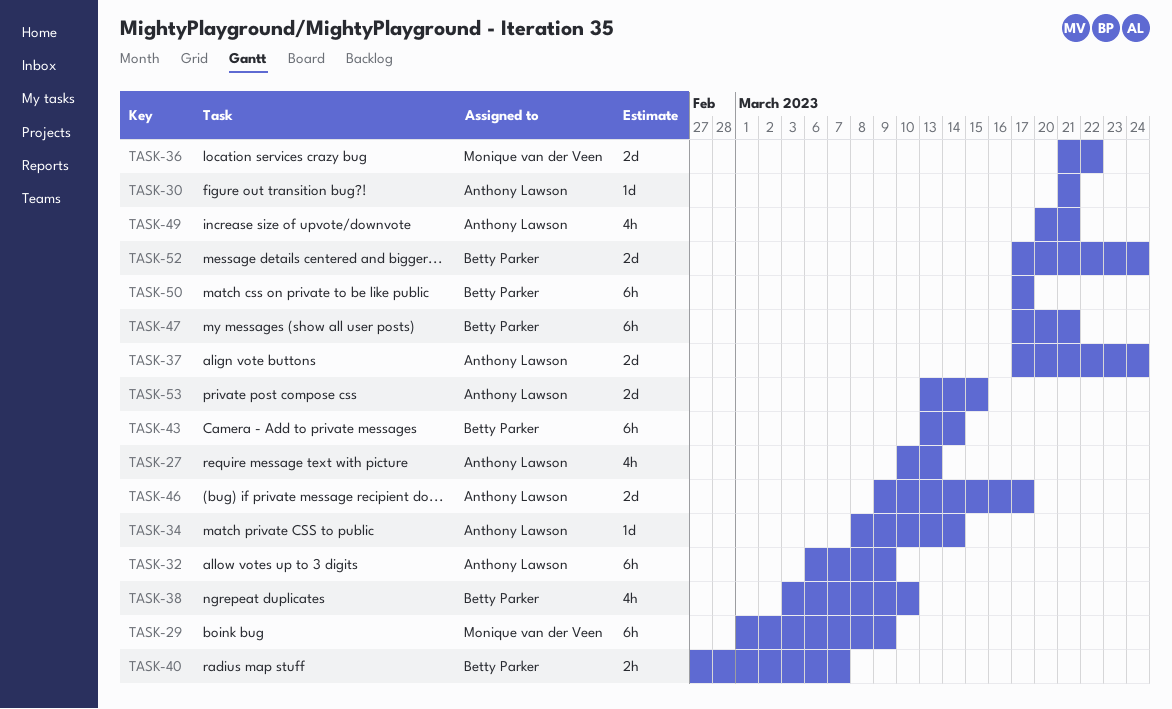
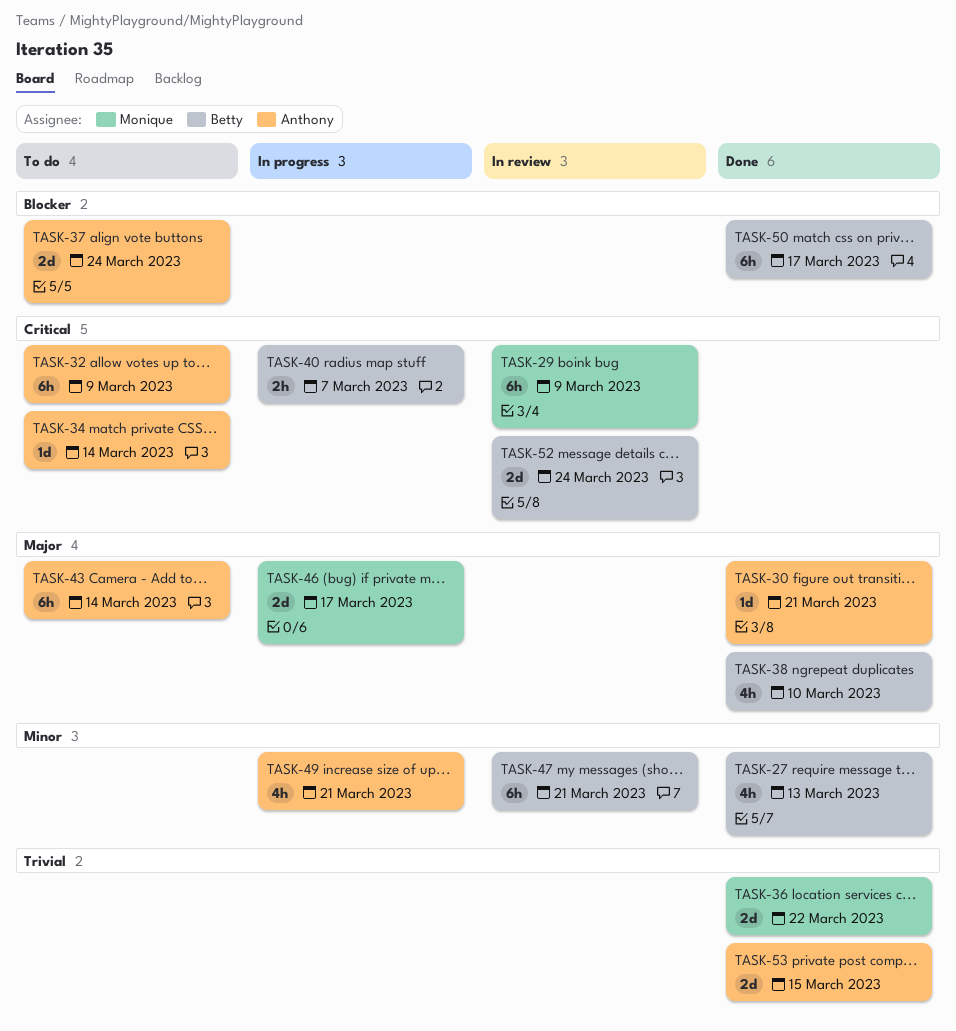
TASK-27, owner: Anthony Lawson -> Betty Parker
TASK-43, owner: Betty Parker -> Anthony Lawson
TASK-46, owner: Anthony Lawson -> Monique van der Veen

